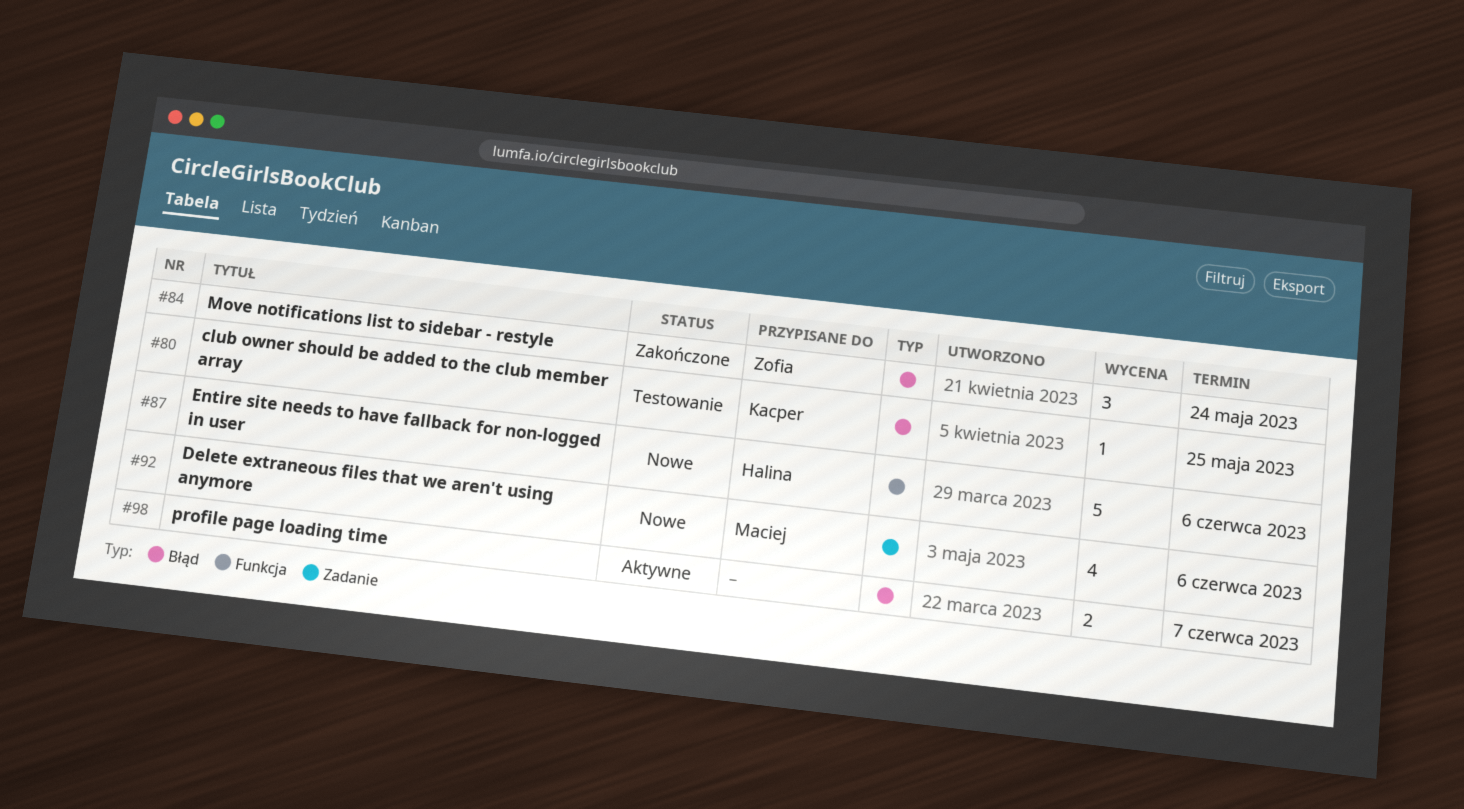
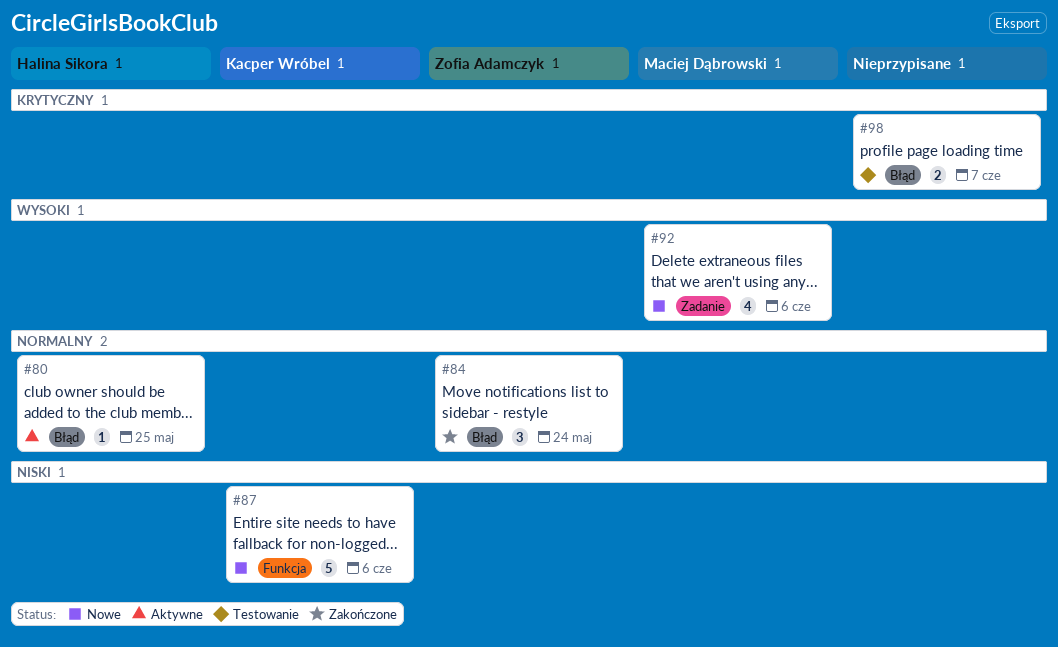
#80, status: Testowanie -> Aktywne
#80, owner: Kacper Wróbel -> Halina Sikora
#87, owner: Halina Sikora -> Kacper Wróbel
#98, status: Aktywne -> Testowanie

